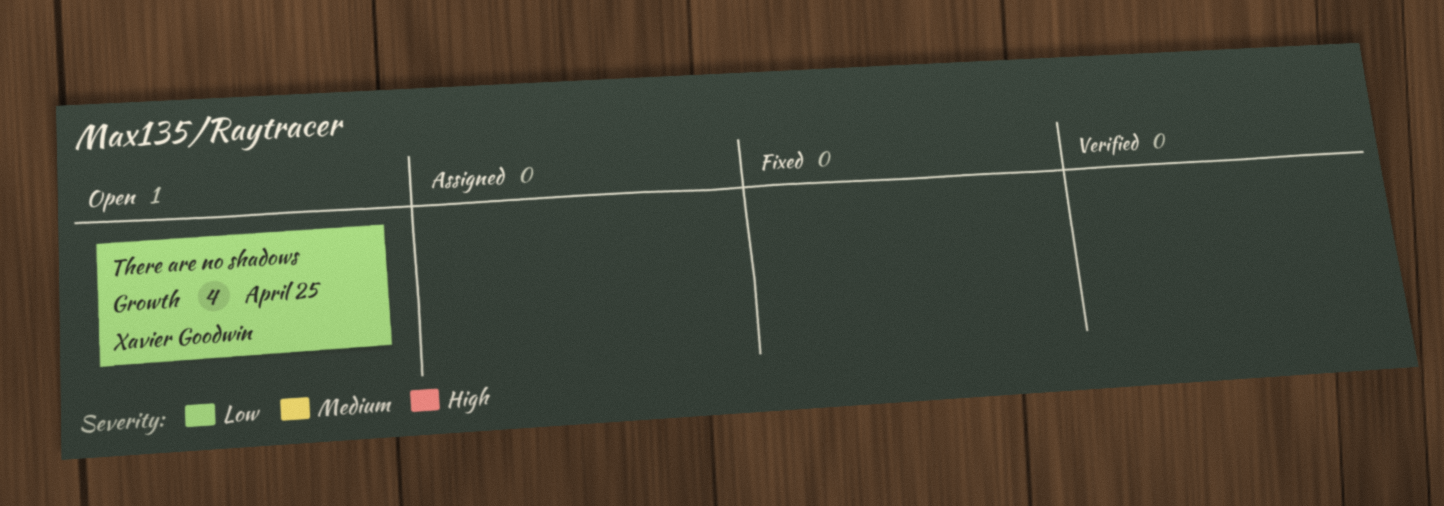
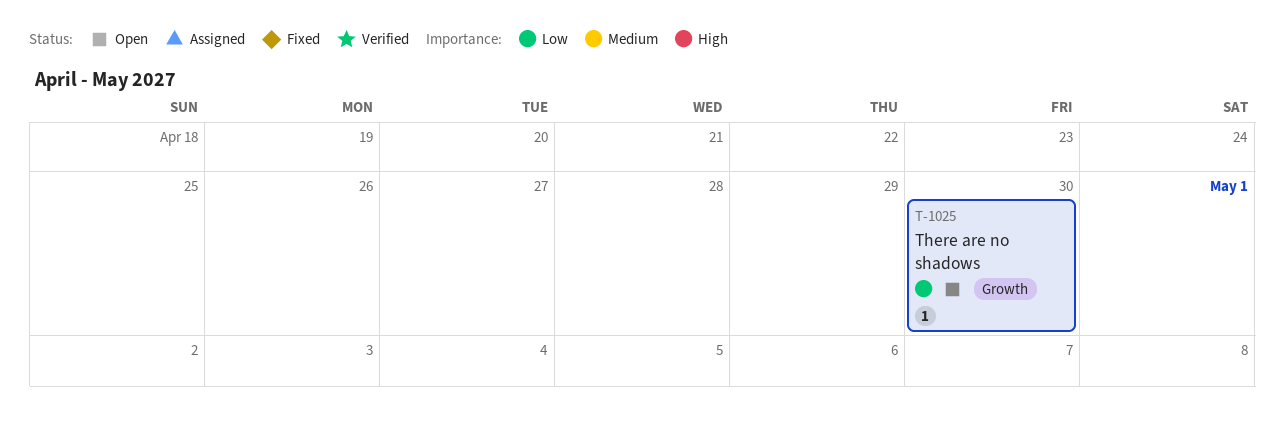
There are no shadows, estimate: 4 -> 1
There are no shadows, due: Apr 25 -> Apr 30

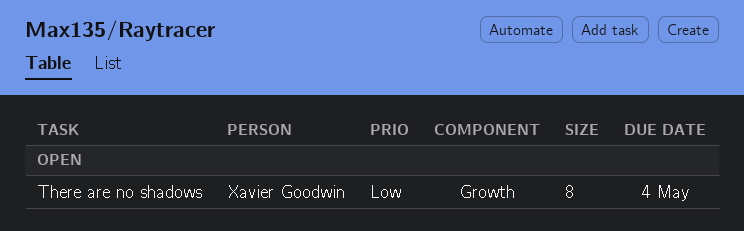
There are no shadows, estimate: 1 -> 8
There are no shadows, due: Apr 30 -> May 4

